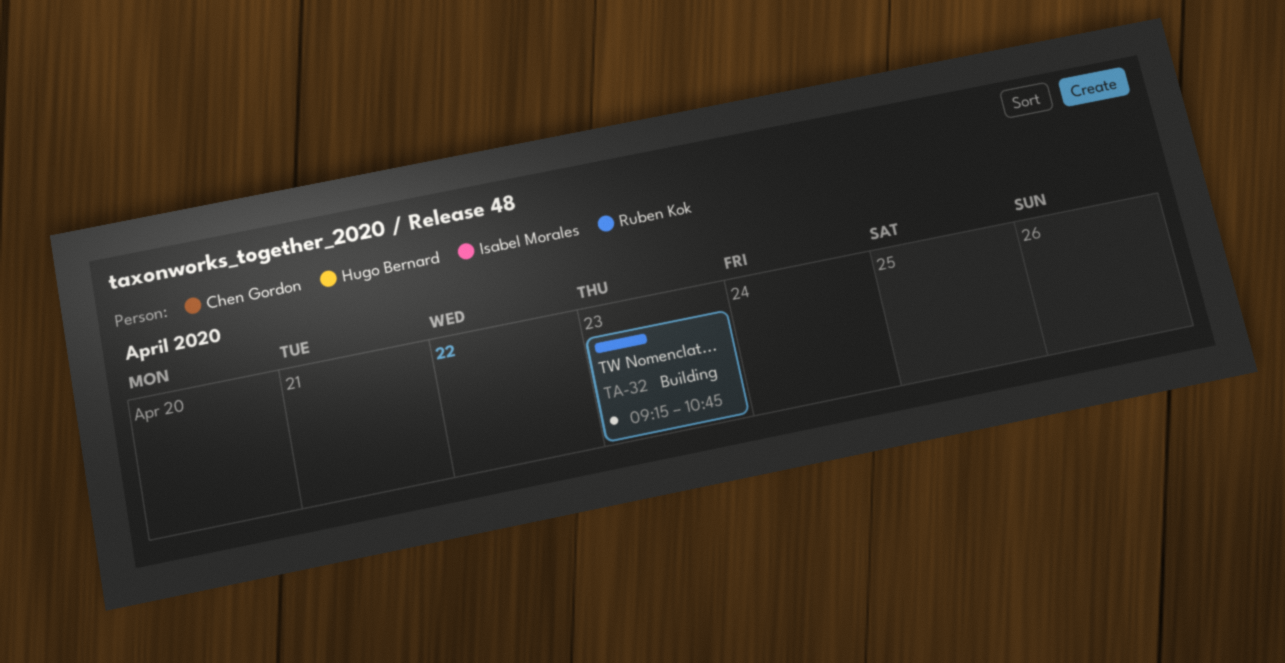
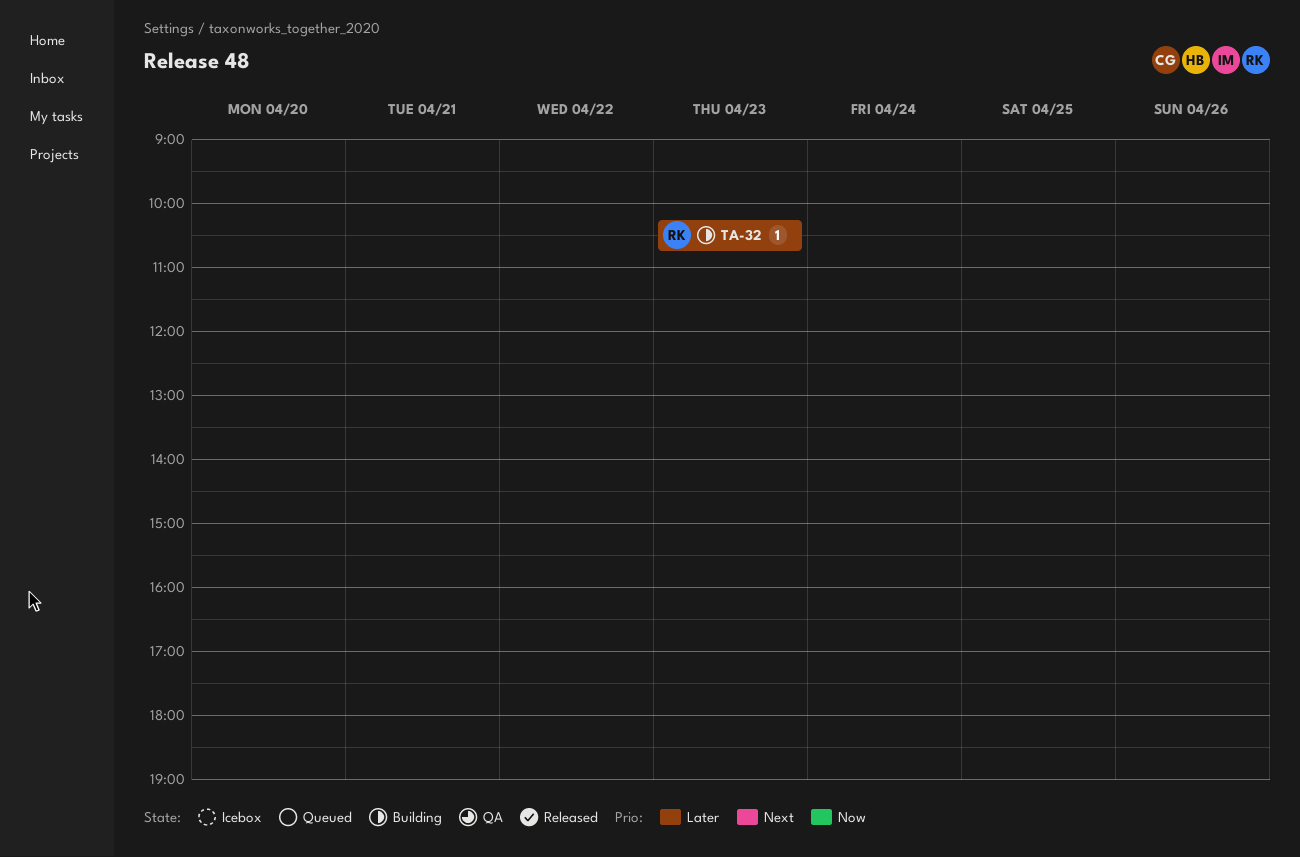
TA-32, begins: 09:15 -> 10:15

